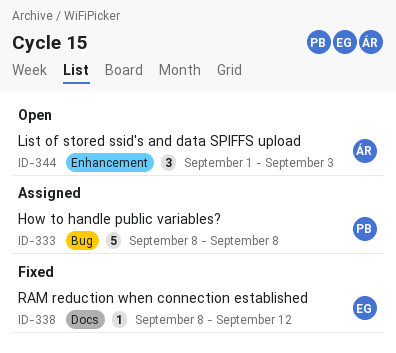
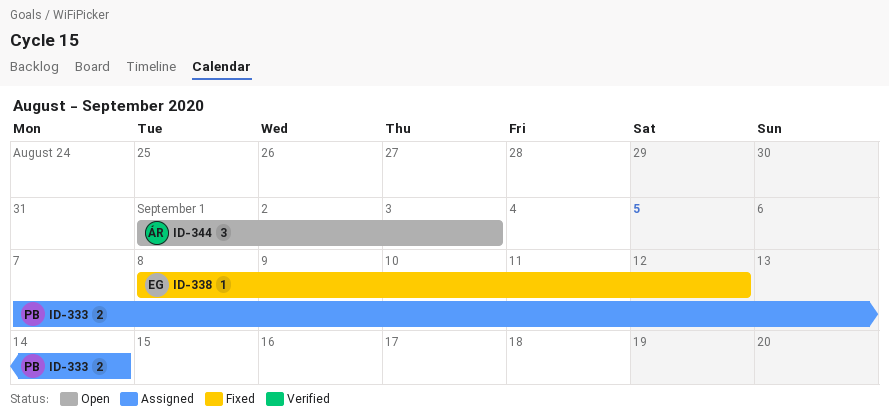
ID-333, estimate: 5 -> 2
ID-333, start: Sep 8 -> Sep 7
ID-333, due: Sep 8 -> Sep 14

